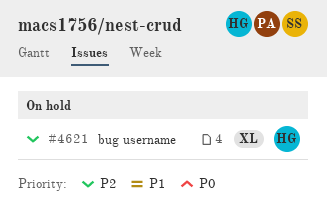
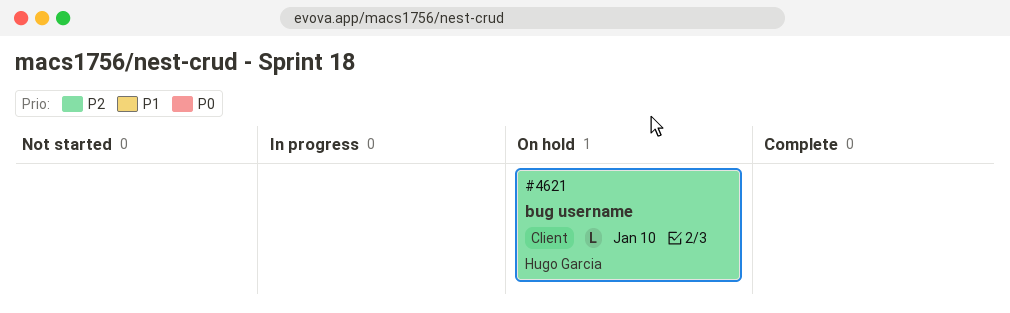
#4621, estimate: XL -> L

